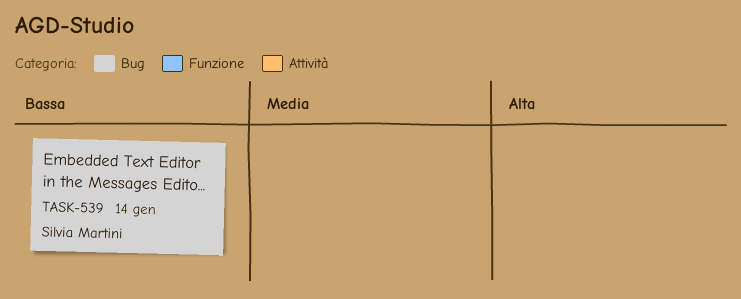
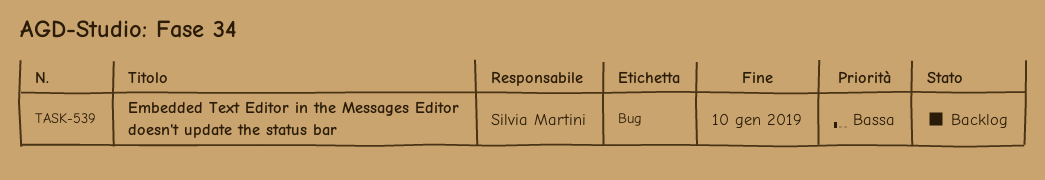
TASK-539, due: Jan 14 -> Jan 10

